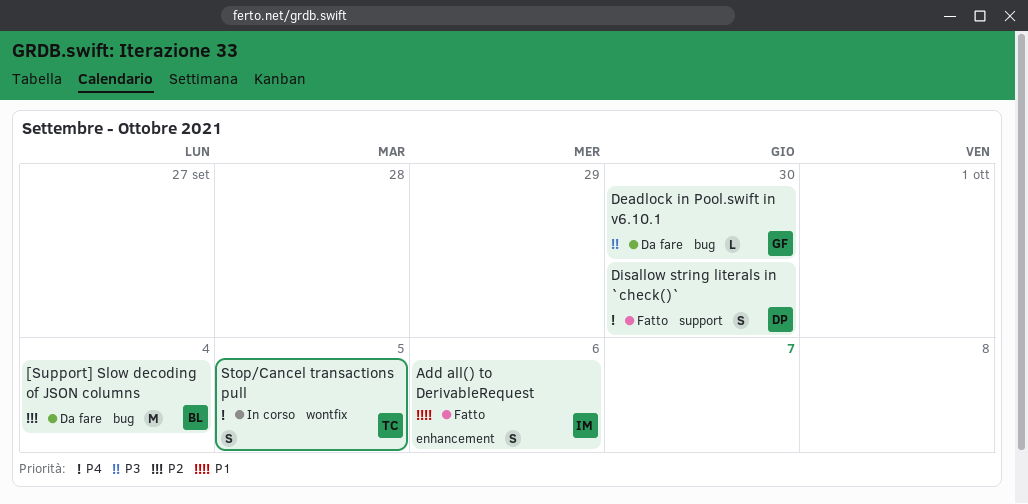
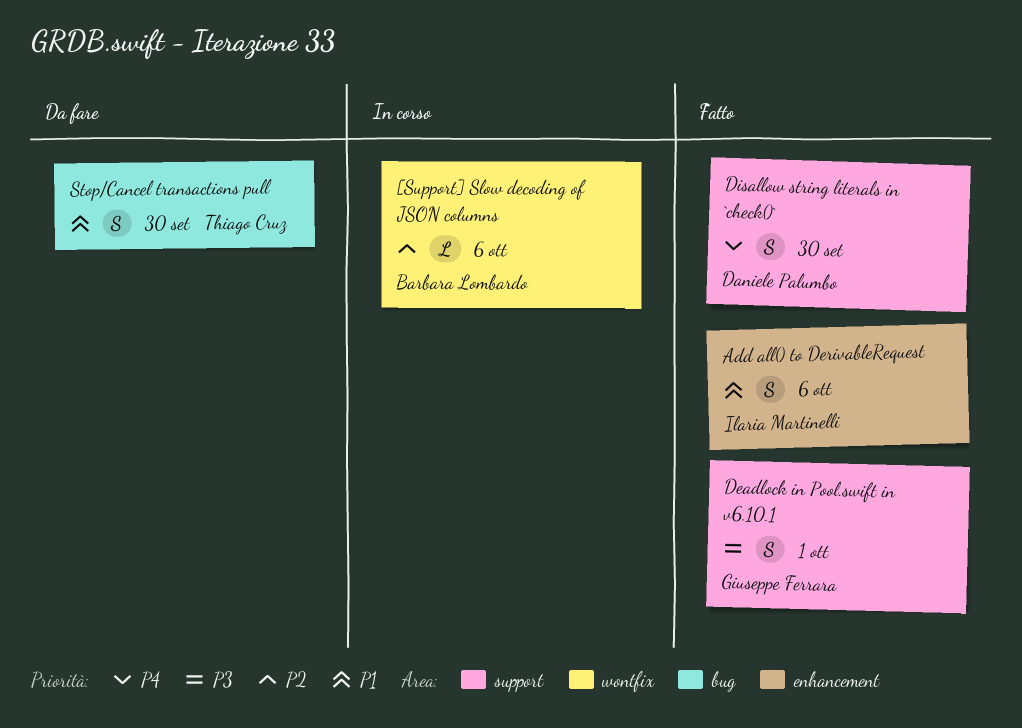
[Support] Slow decoding of JSON columns, status: Da fare -> In corso
[Support] Slow decoding of JSON columns, label: bug -> wontfix
[Support] Slow decoding of JSON columns, estimate: M -> L
[Support] Slow decoding of JSON columns, due: Oct 4 -> Oct 6
Deadlock in Pool.swift in v6.10.1, status: Da fare -> Fatto
Deadlock in Pool.swift in v6.10.1, label: bug -> support
Deadlock in Pool.swift in v6.10.1, estimate: L -> S
Deadlock in Pool.swift in v6.10.1, due: Sep 30 -> Oct 1
Stop/Cancel transactions pull, status: In corso -> Da fare
Stop/Cancel transactions pull, priority: P4 -> P1
Stop/Cancel transactions pull, label: wontfix -> bug
Stop/Cancel transactions pull, due: Oct 5 -> Sep 30

